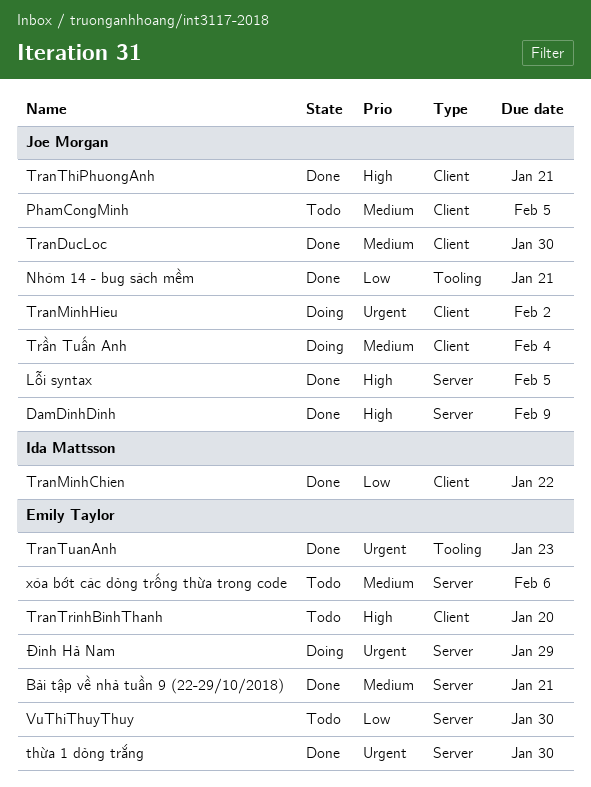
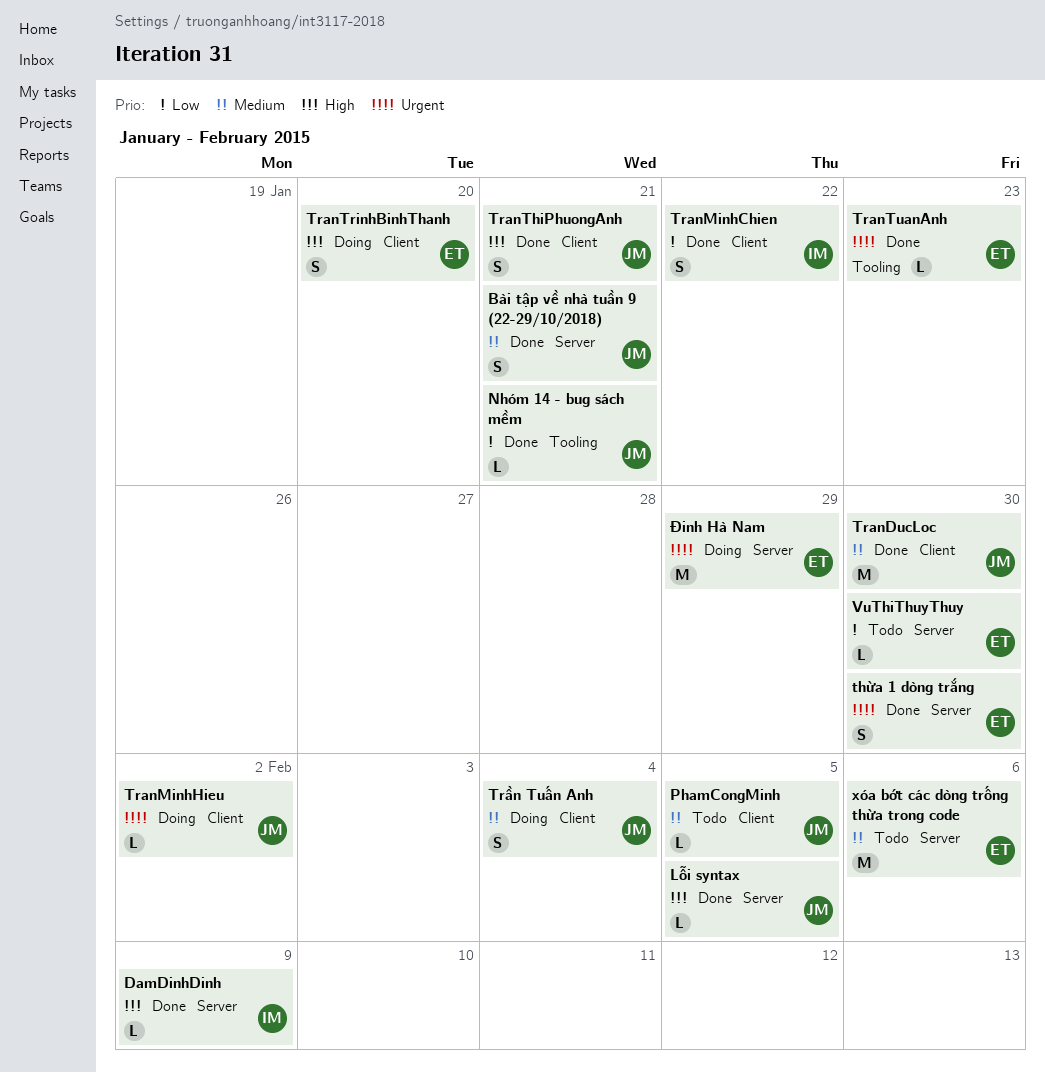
Bài tập về nhà tuần 9 (22-29/10/2018), owner: Emily Taylor -> Joe Morgan
DamDinhDinh, owner: Joe Morgan -> Ida Mattsson
TranTrinhBinhThanh, status: Todo -> Doing

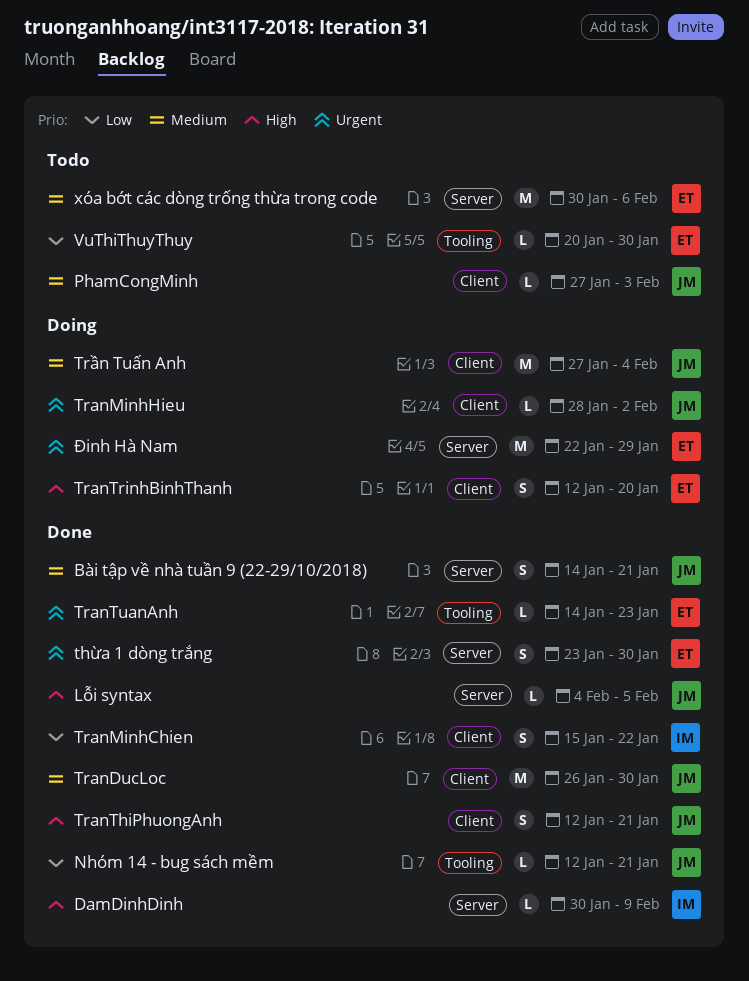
PhamCongMinh, due: Feb 5 -> Feb 3
Trần Tuấn Anh, estimate: S -> M
VuThiThuyThuy, label: Server -> Tooling

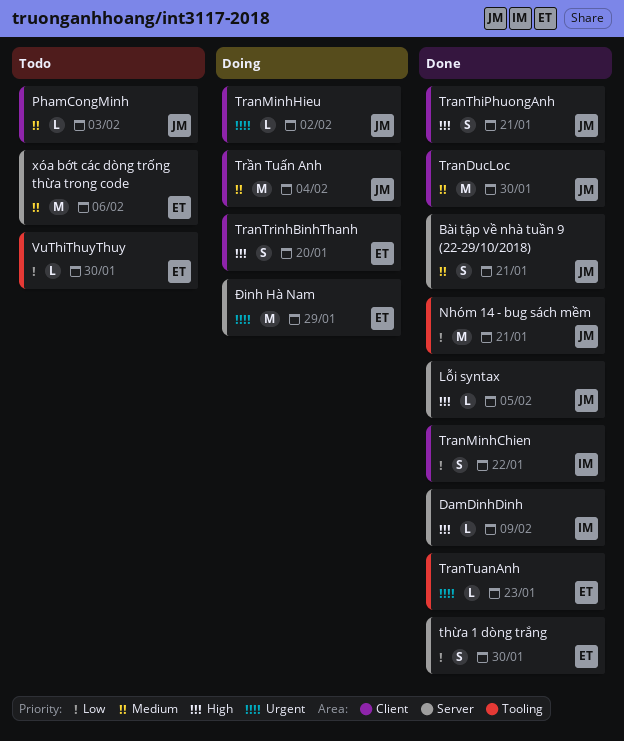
Nhóm 14 - bug sách mềm, estimate: L -> M
thừa 1 dòng trắng, priority: Urgent -> Low

